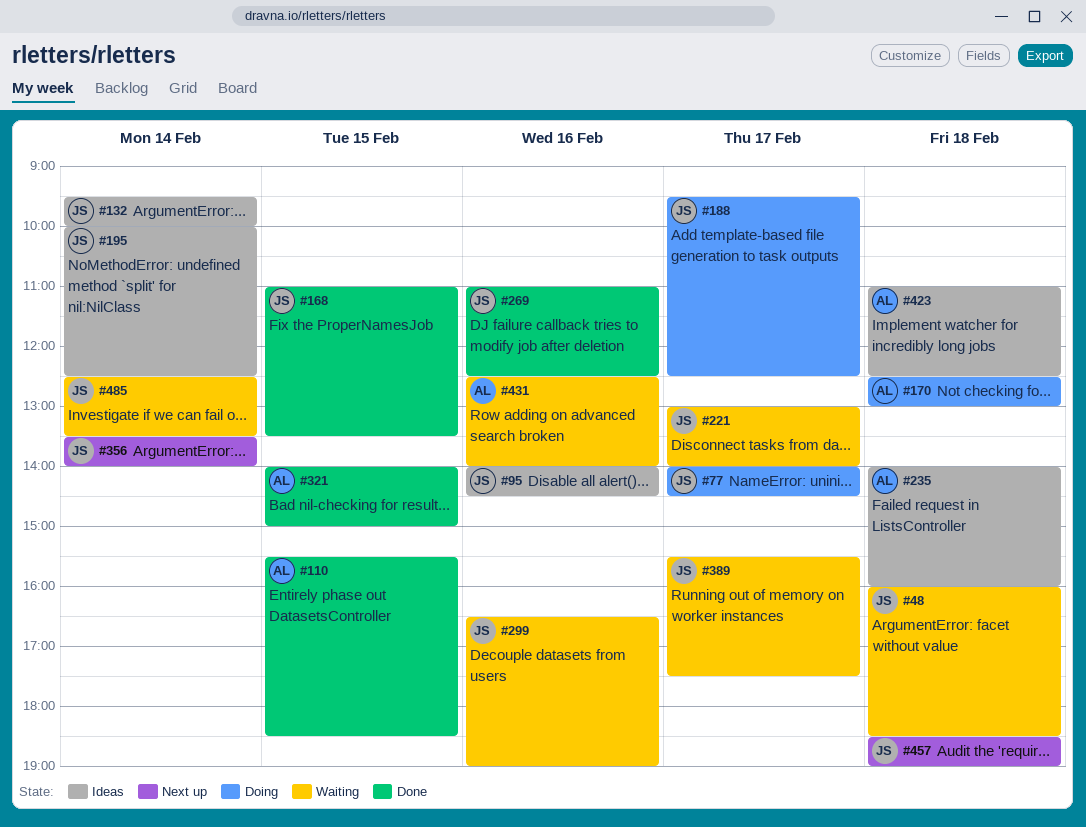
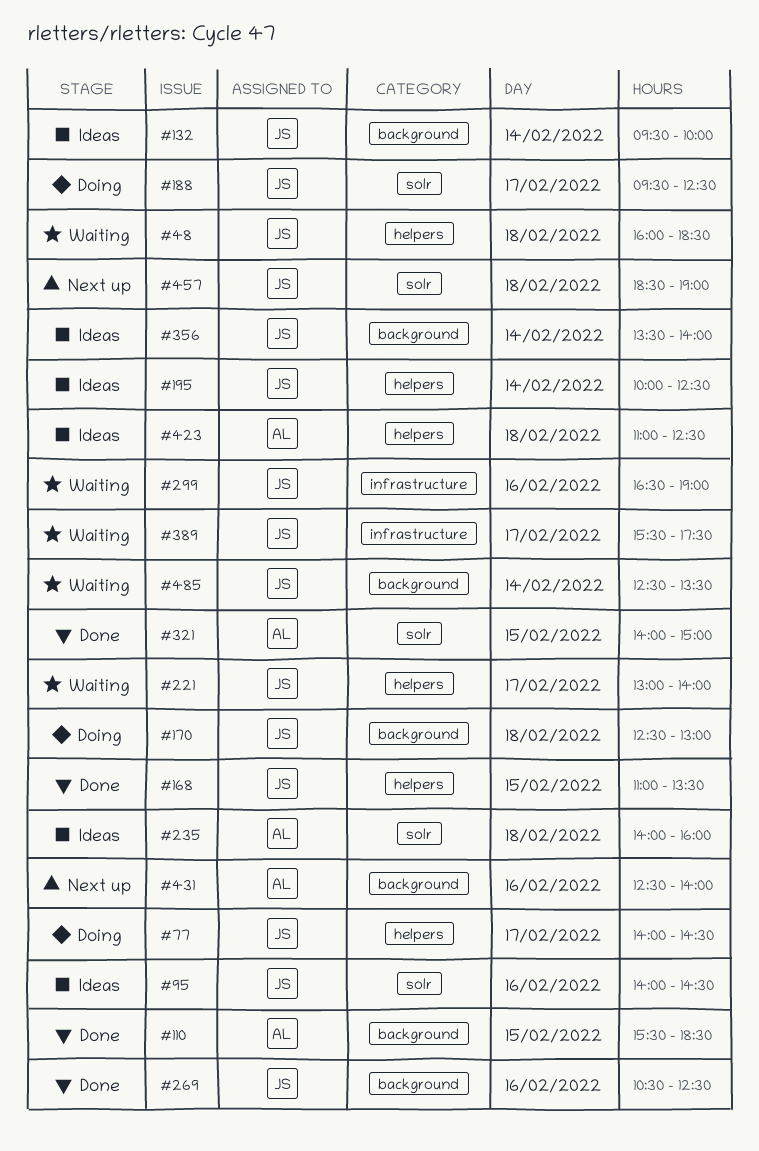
#170, owner: AL -> JS
#269, begins: 11:00 -> 10:30
#356, status: Next up -> Ideas
#431, status: Waiting -> Next up

